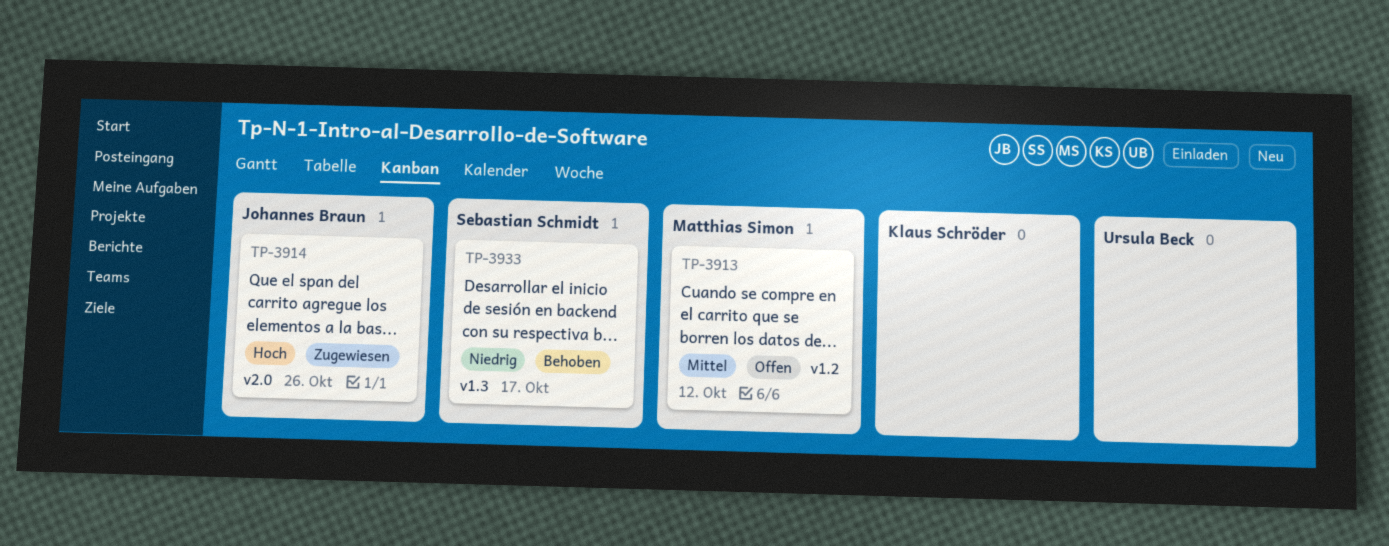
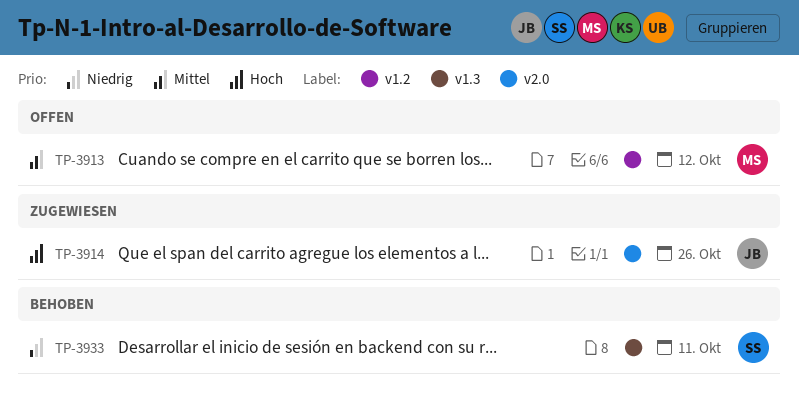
TP-3933, due: Oct 17 -> Oct 11

